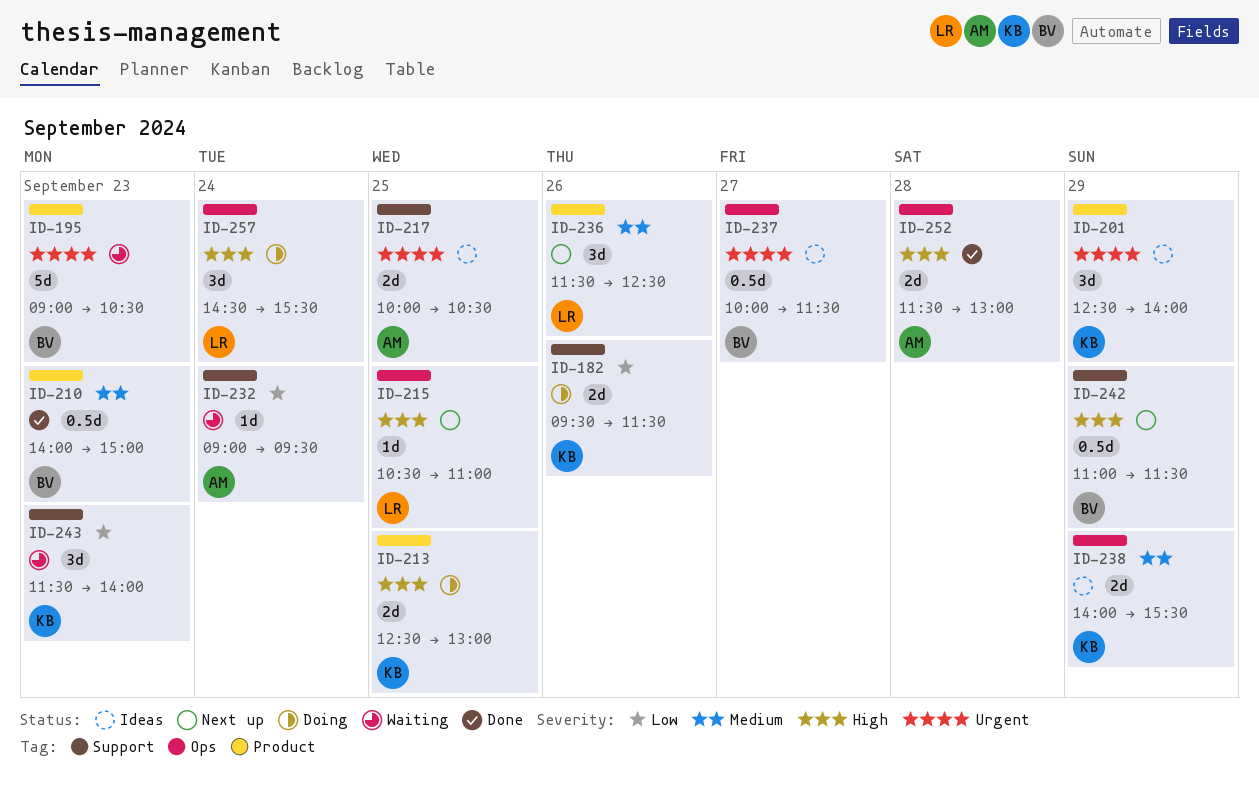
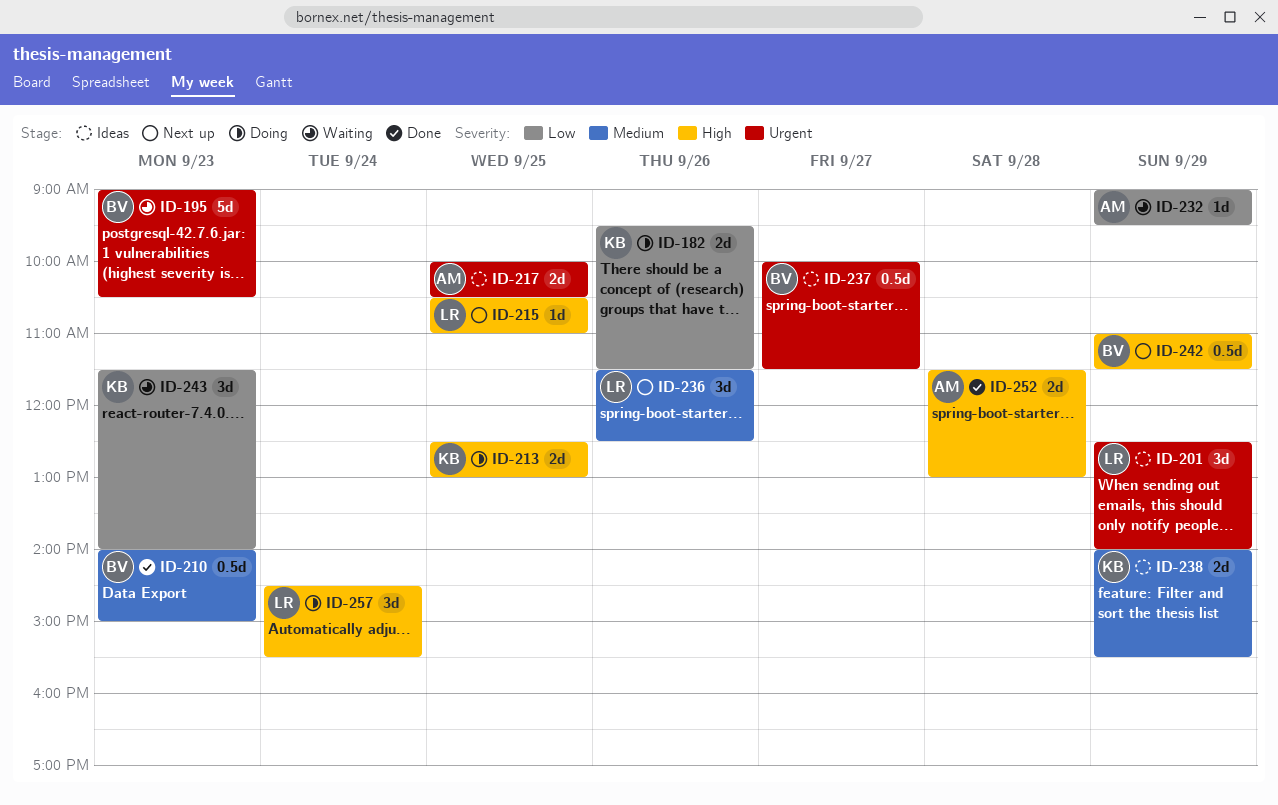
ID-201, owner: KB -> LR
ID-232, day: Sep 24 -> Sep 29

